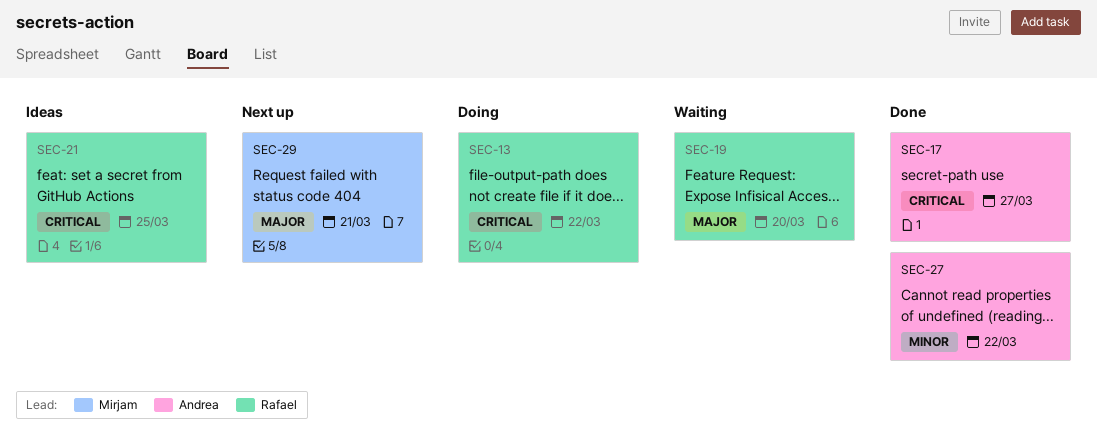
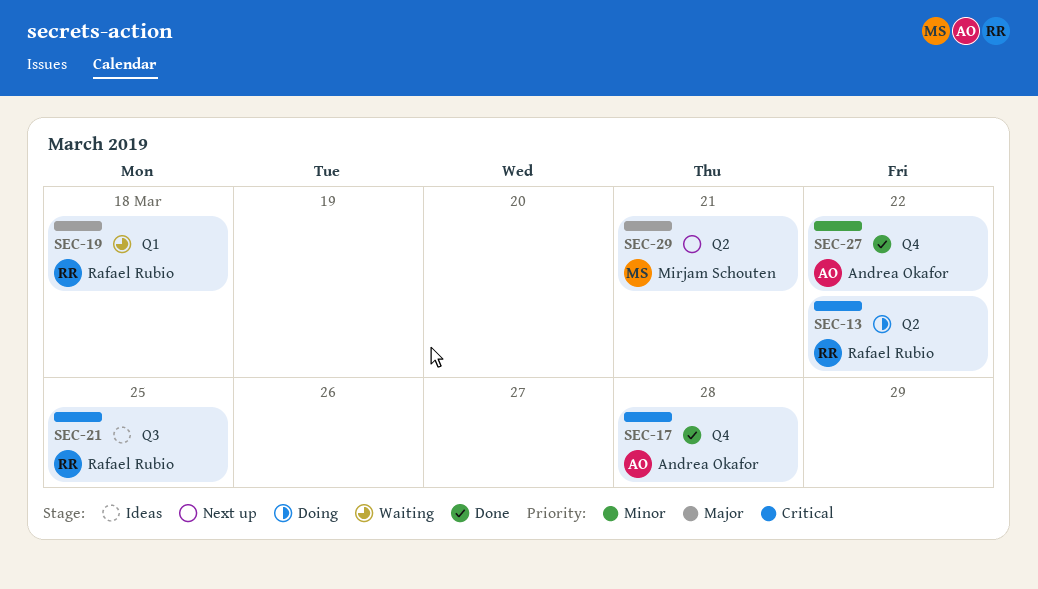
SEC-17, due: Mar 27 -> Mar 28
SEC-19, due: Mar 20 -> Mar 18

